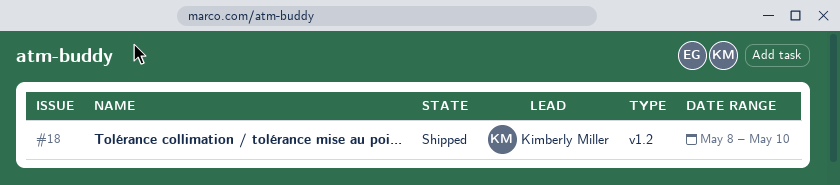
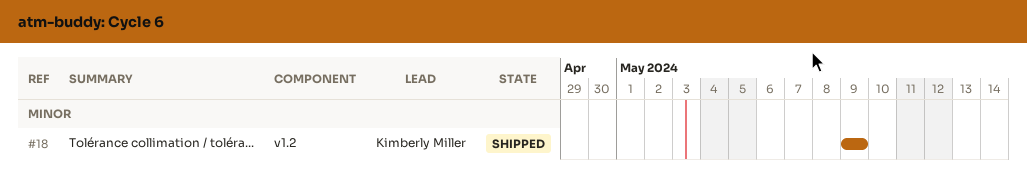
#18, start: May 8 -> May 9
#18, due: May 10 -> May 9

